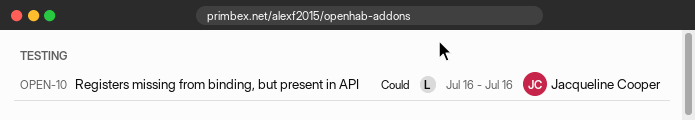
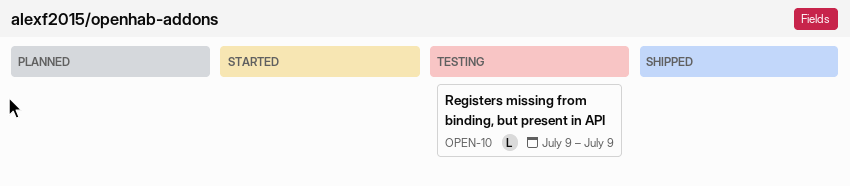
OPEN-10, start: Jul 16 -> Jul 9
OPEN-10, due: Jul 16 -> Jul 9

